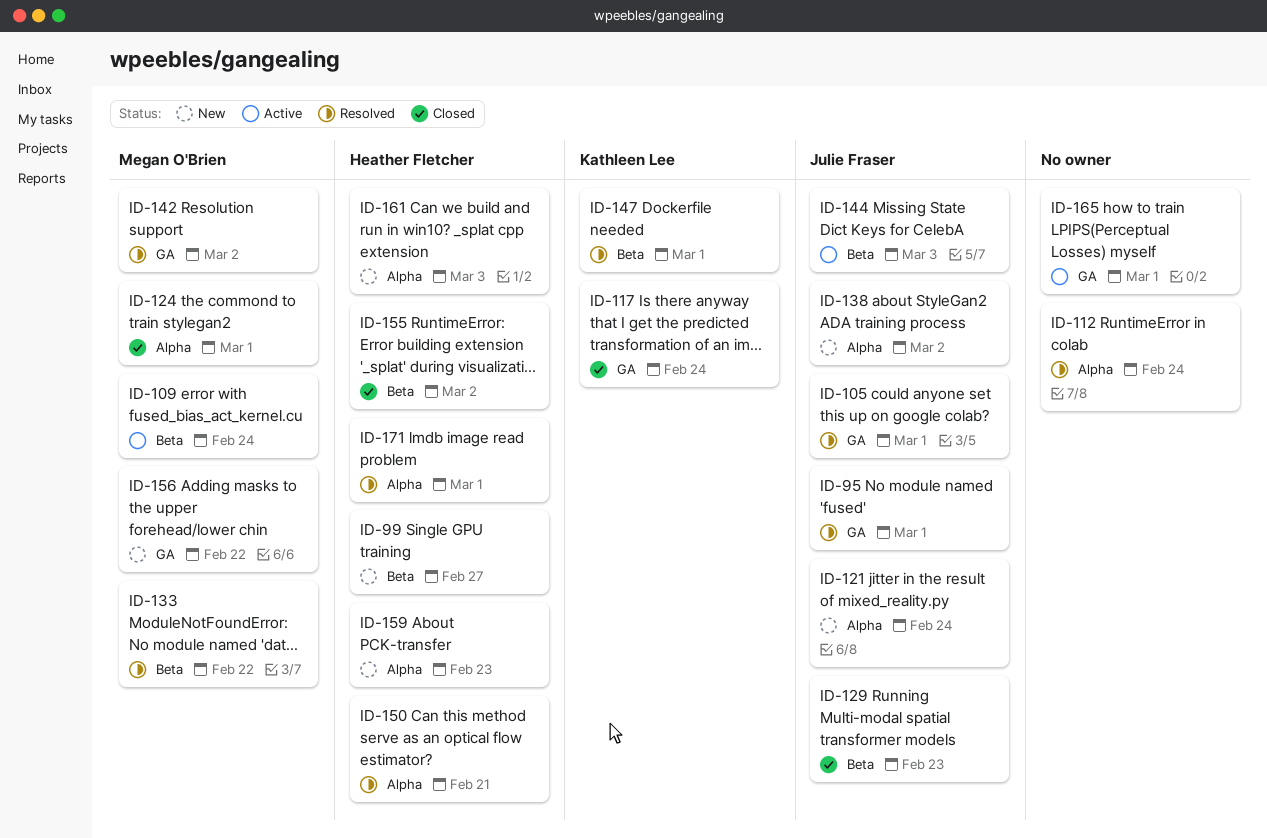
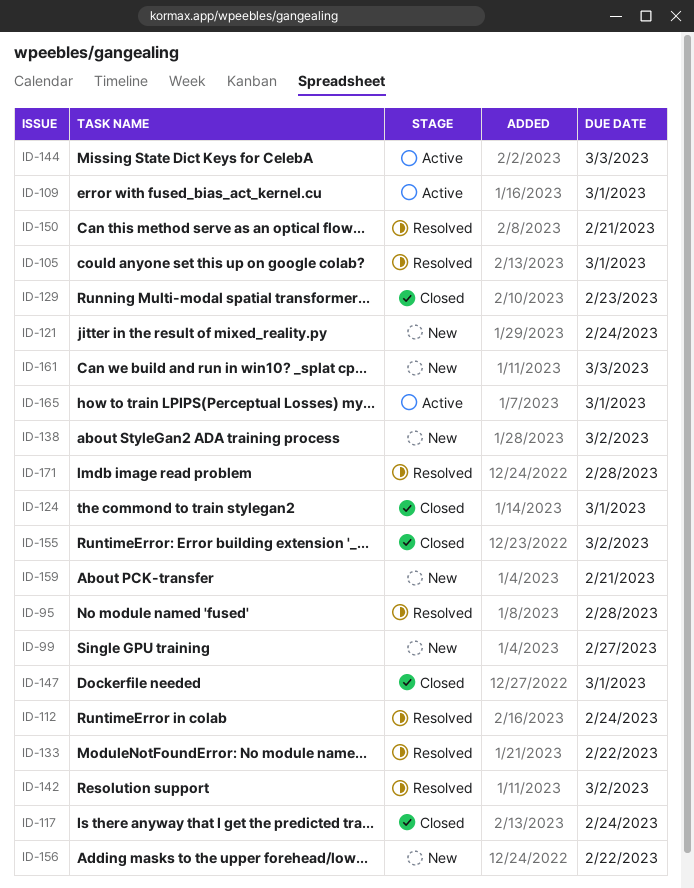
ID-95, due: Mar 1 -> Feb 28
ID-109, due: Feb 24 -> Mar 1
ID-147, status: Resolved -> Closed
ID-159, due: Feb 23 -> Feb 21
ID-171, due: Mar 1 -> Feb 28

